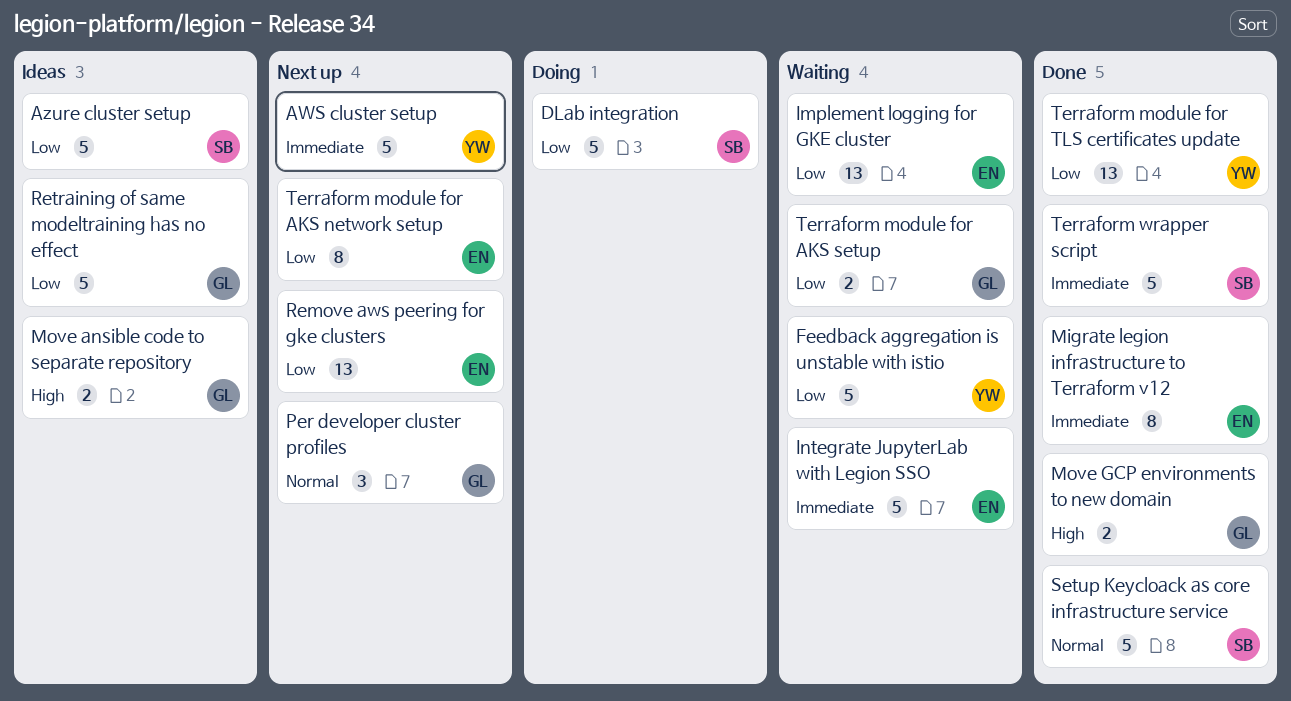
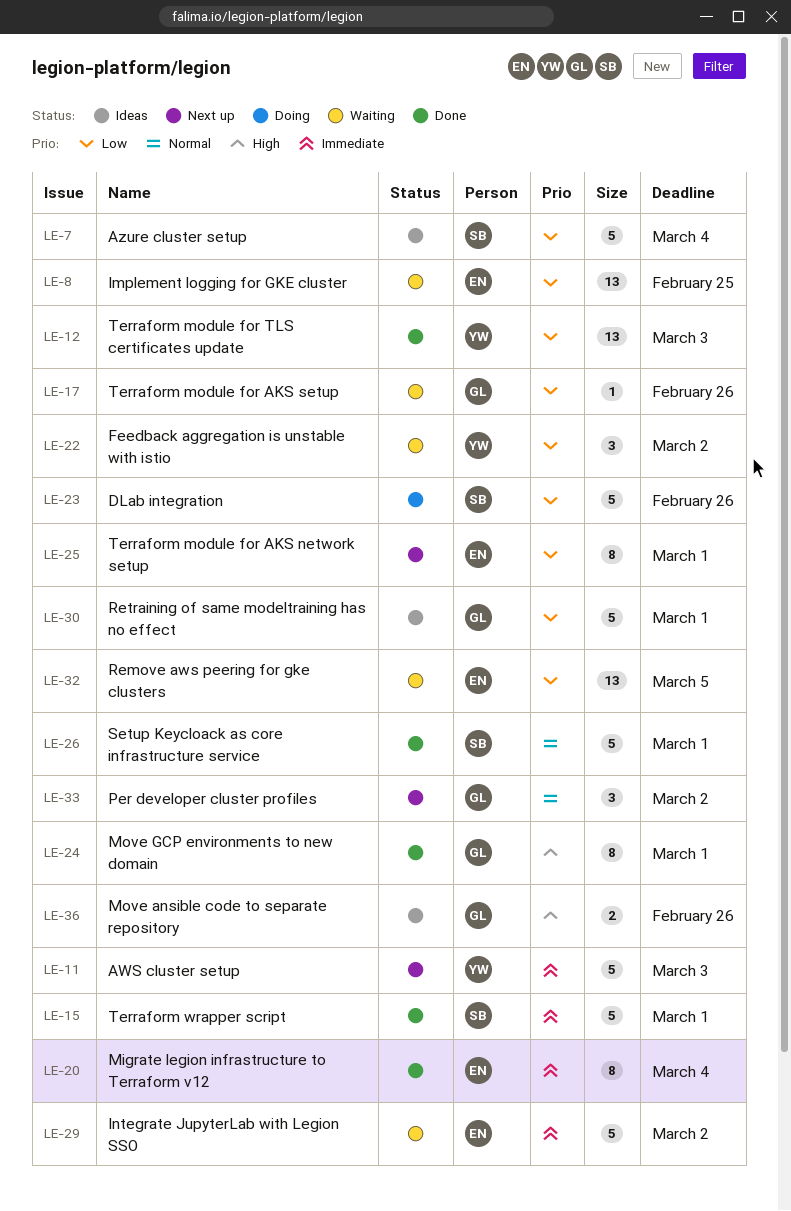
Feedback aggregation is unstable with istio, estimate: 5 -> 3
Move GCP environments to new domain, estimate: 2 -> 8
Remove aws peering for gke clusters, status: Next up -> Waiting
Terraform module for AKS setup, estimate: 2 -> 1

